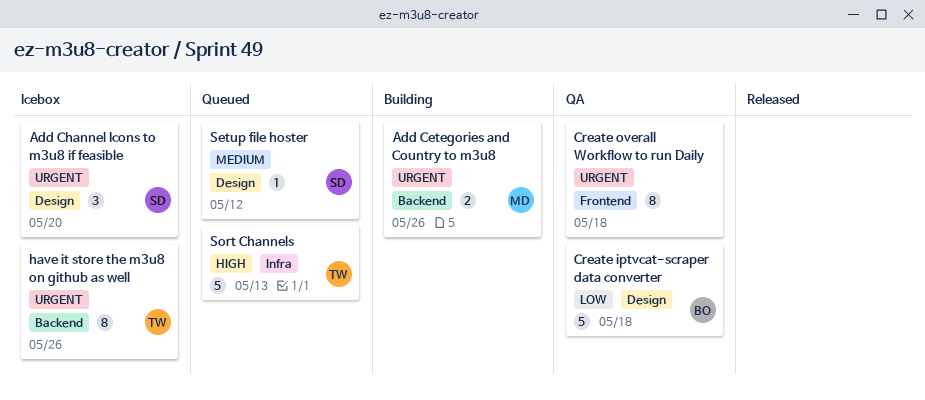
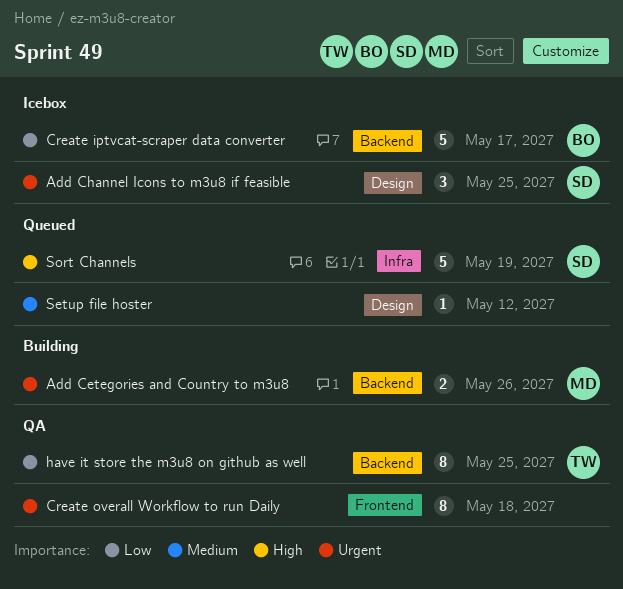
Add Channel Icons to m3u8 if feasible, due: May 20 -> May 25
Create iptvcat-scraper data converter, status: QA -> Icebox
Create iptvcat-scraper data converter, label: Design -> Backend
Create iptvcat-scraper data converter, due: May 18 -> May 17
have it store the m3u8 on github as well, status: Icebox -> QA
have it store the m3u8 on github as well, priority: Urgent -> Low
have it store the m3u8 on github as well, due: May 26 -> May 25
Setup file hoster, owner: SD -> none
Sort Channels, owner: TW -> SD
Sort Channels, due: May 13 -> May 19

